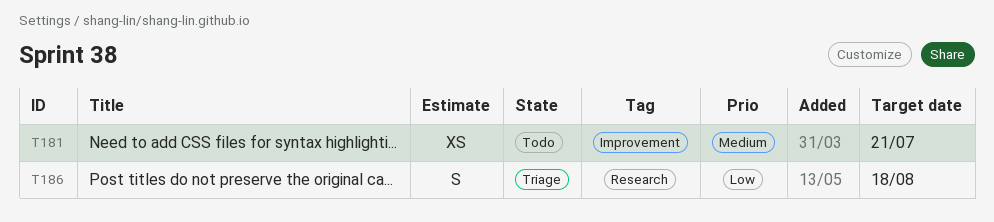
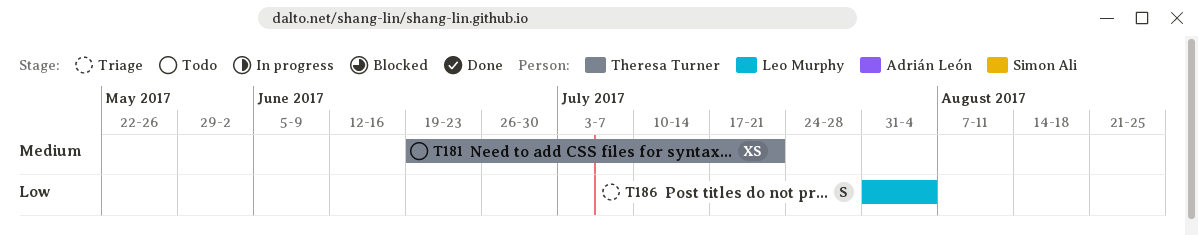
T186, due: Aug 18 -> Aug 4

